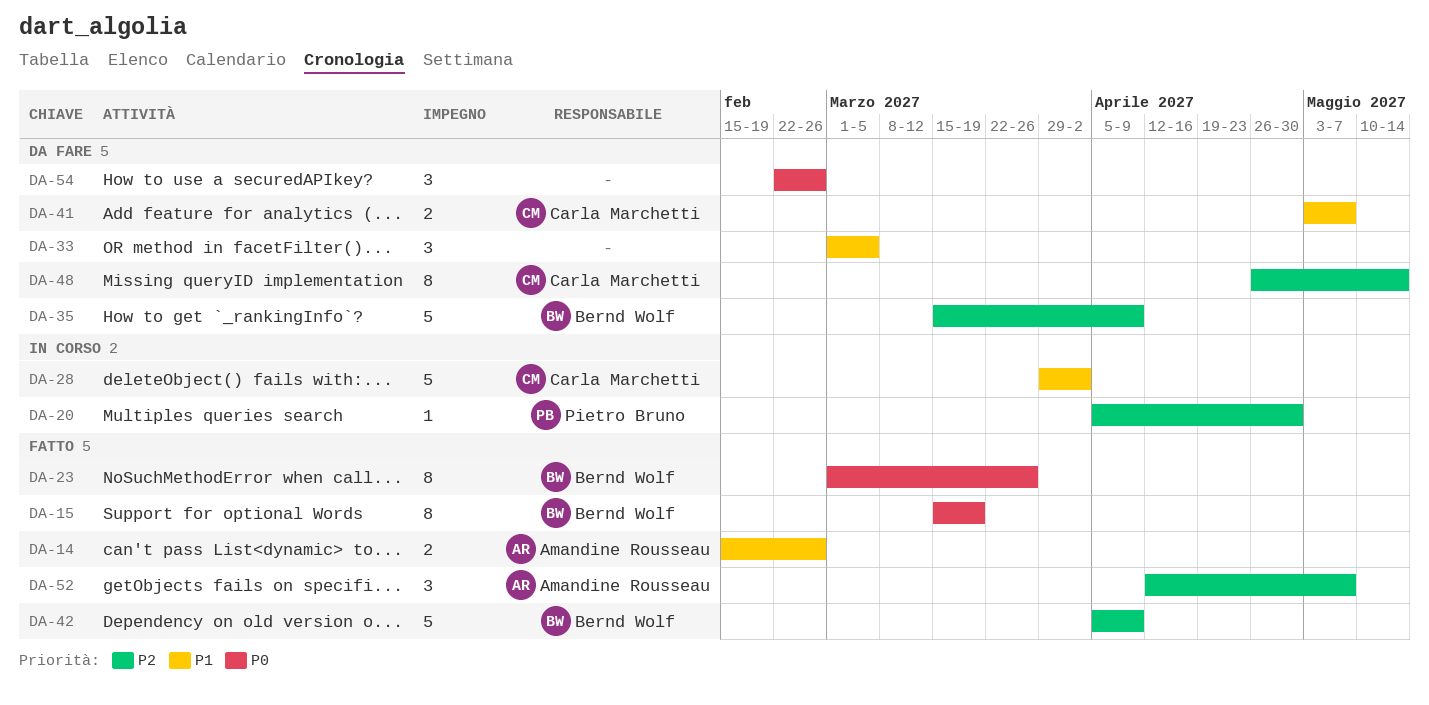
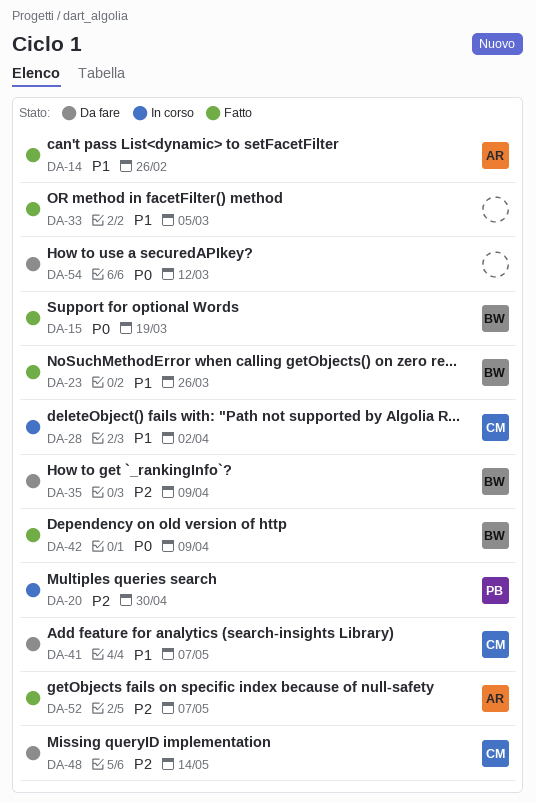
DA-23, priority: P0 -> P1
DA-33, status: Da fare -> Fatto
DA-42, priority: P2 -> P0
DA-54, due: Feb 26 -> Mar 12

